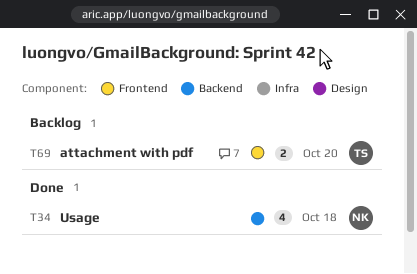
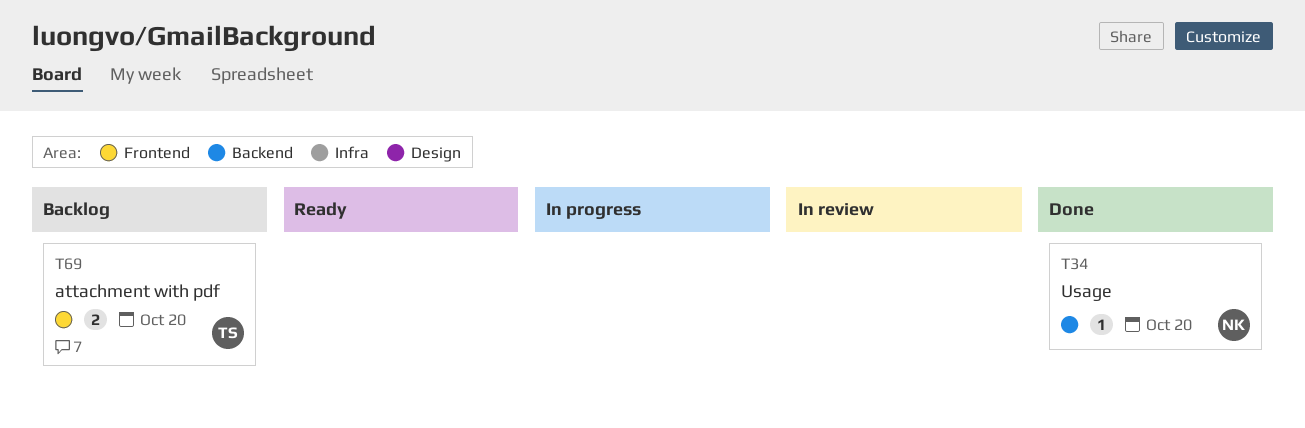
T34, estimate: 4 -> 1
T34, due: Oct 18 -> Oct 20

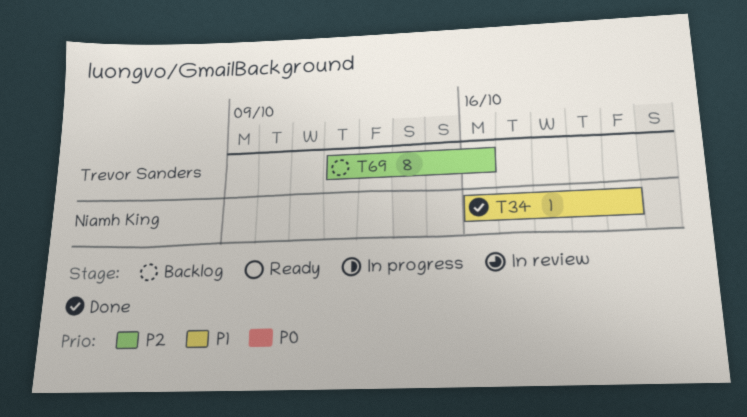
T69, estimate: 2 -> 8
T69, due: Oct 20 -> Oct 16

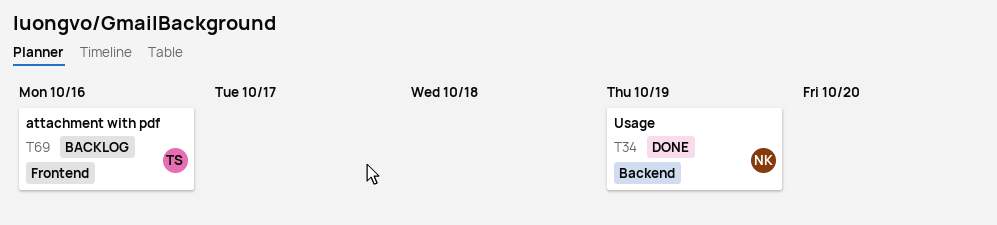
T34, due: Oct 20 -> Oct 19

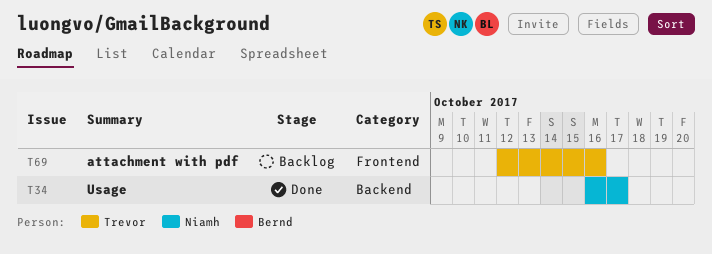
T34, due: Oct 19 -> Oct 17

